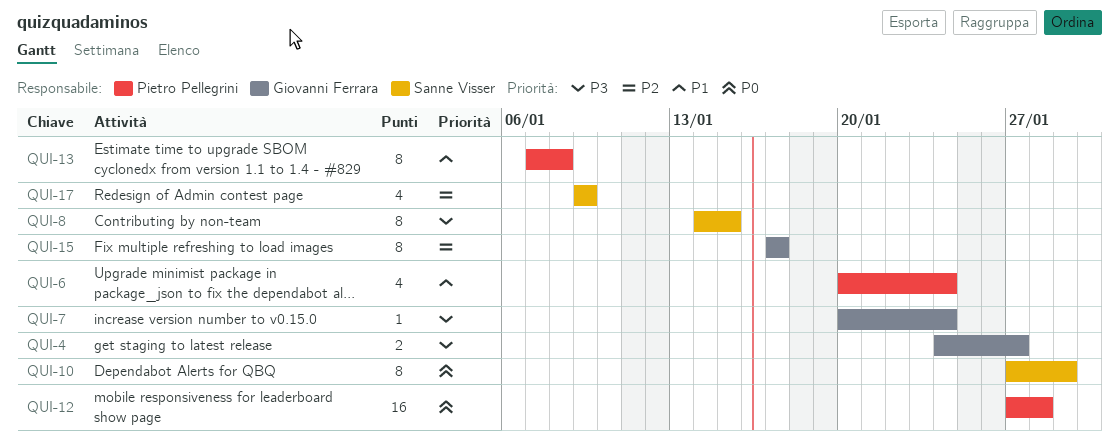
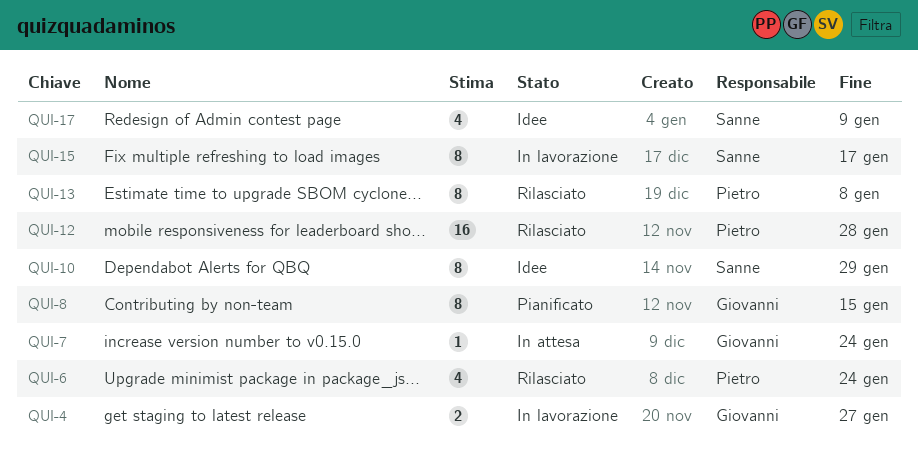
QUI-8, owner: Sanne Visser -> Giovanni Ferrara
QUI-15, owner: Giovanni Ferrara -> Sanne Visser

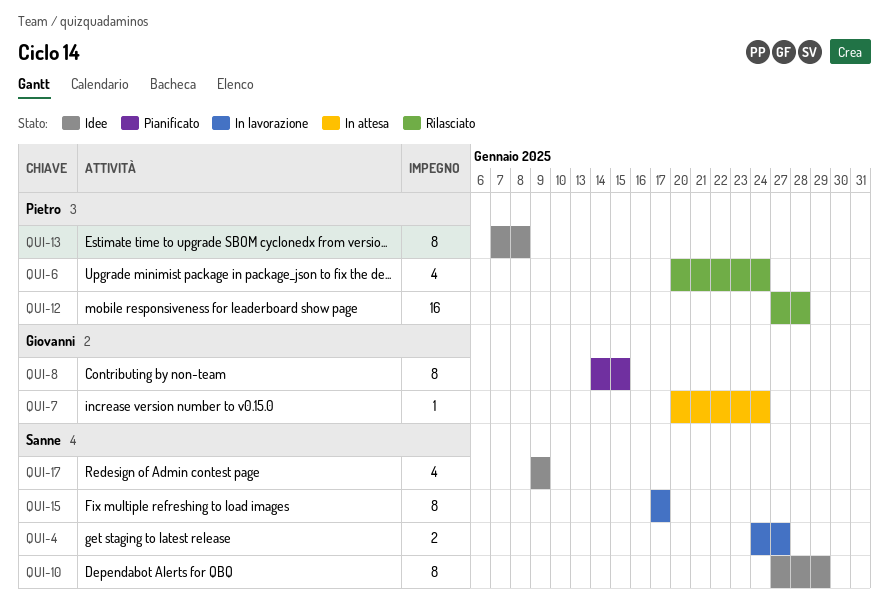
QUI-4, owner: Giovanni -> Sanne
QUI-13, status: Rilasciato -> Idee

